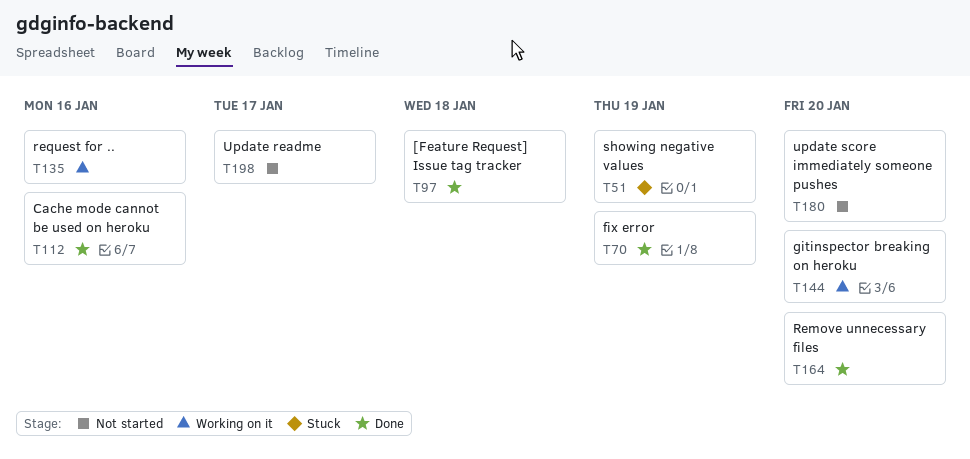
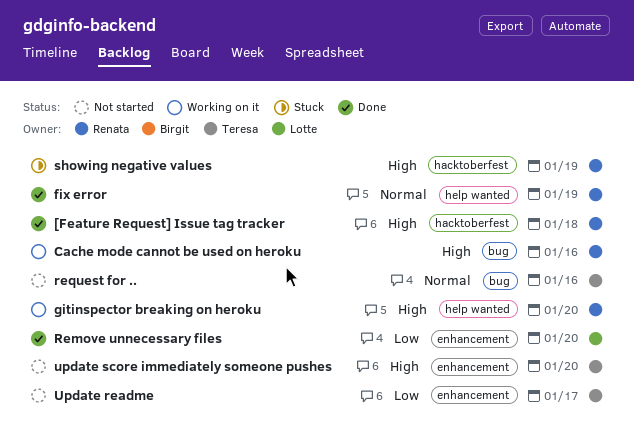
Cache mode cannot be used on heroku, status: Done -> Working on it
request for .., status: Working on it -> Not started

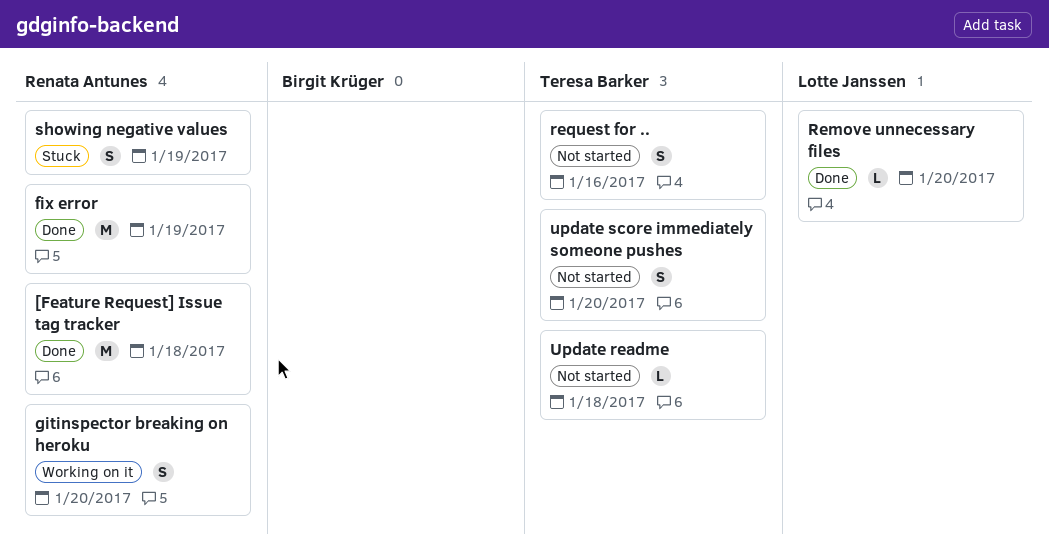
Cache mode cannot be used on heroku: present -> none
Update readme, due: Jan 17 -> Jan 18

